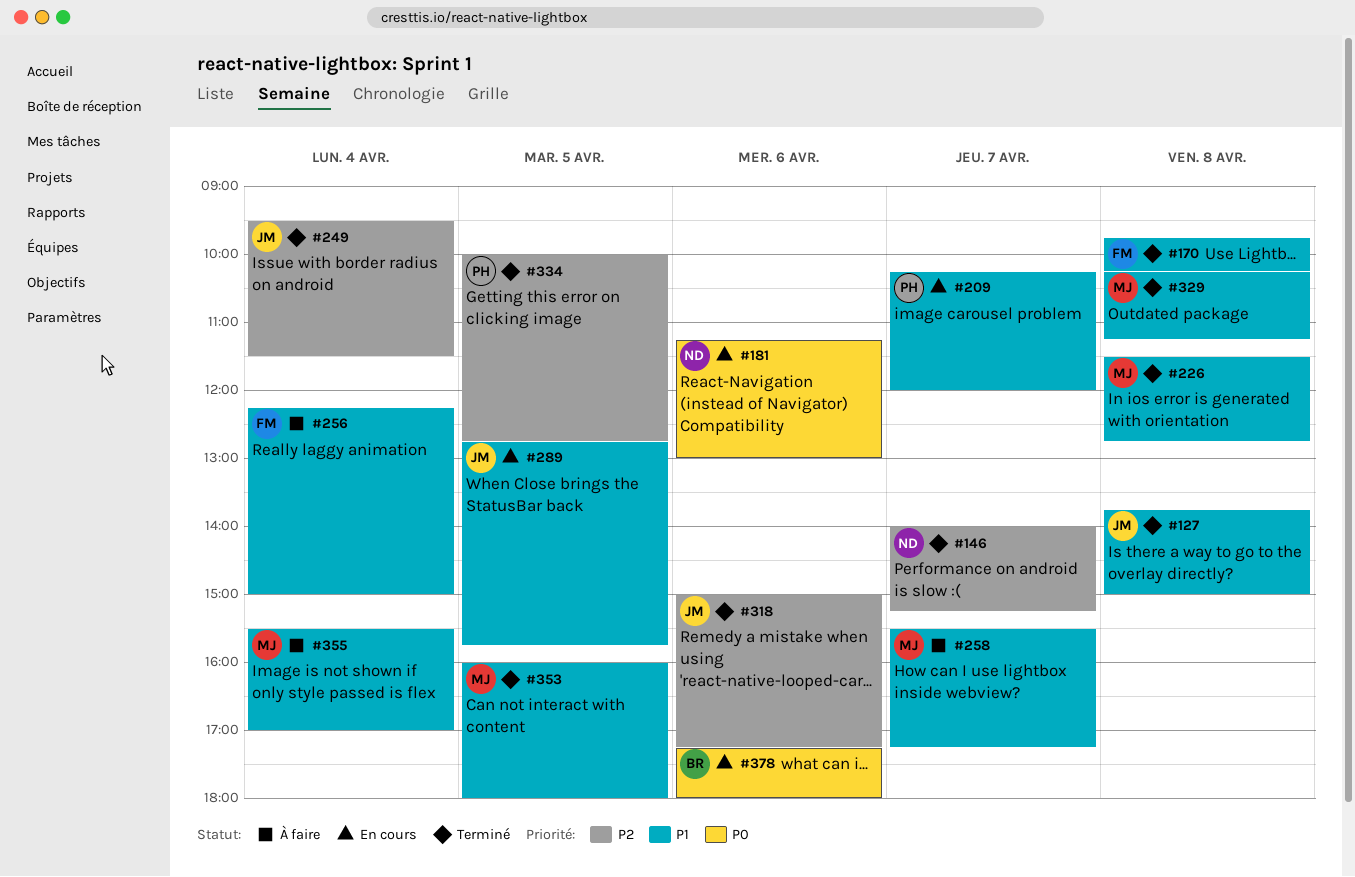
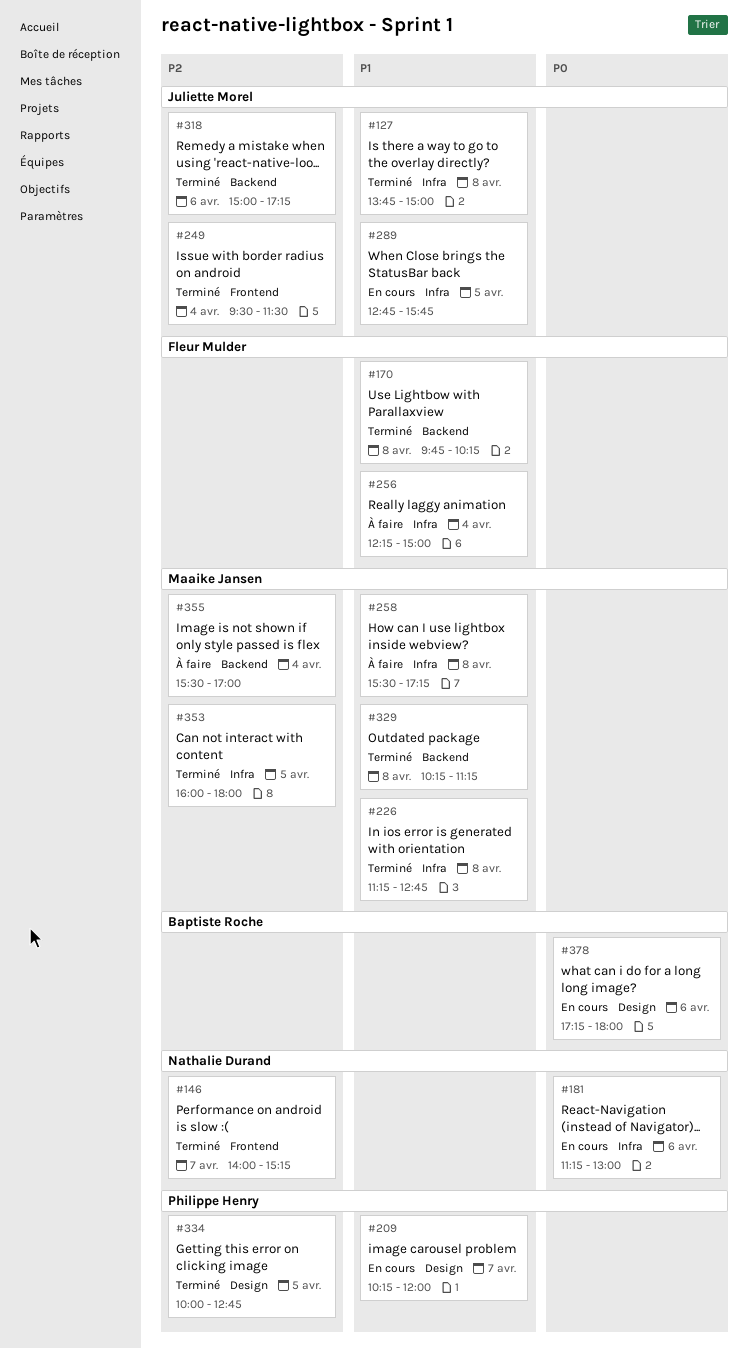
#226, begins: 11:30 -> 11:15
#258, day: Apr 7 -> Apr 8
#353, priority: P1 -> P2
#355, priority: P1 -> P2

